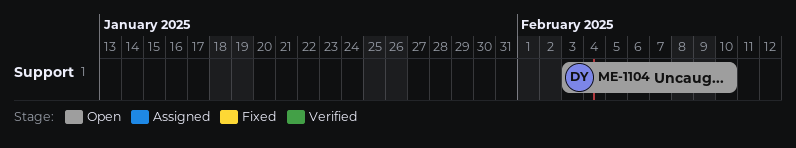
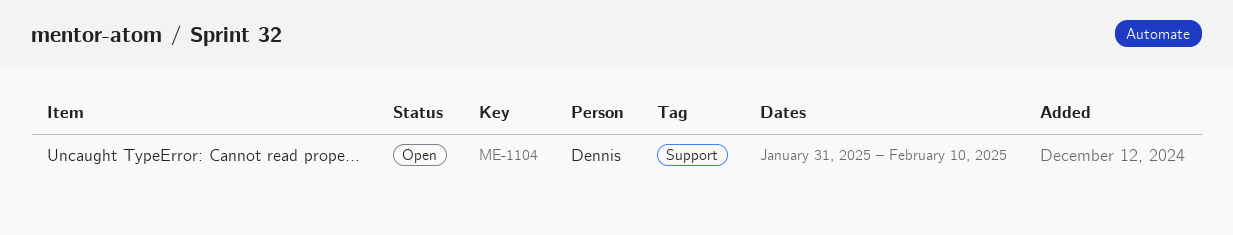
ME-1104, start: Feb 3 -> Jan 31

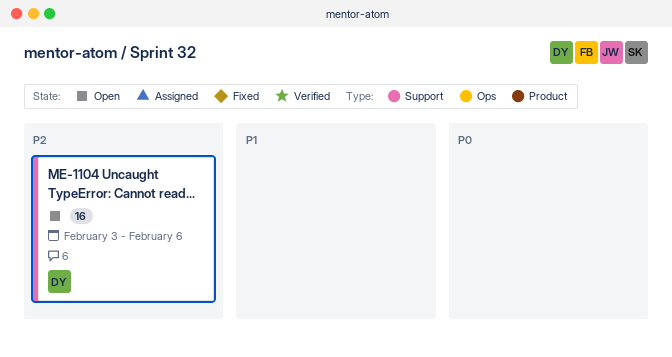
ME-1104, start: Jan 31 -> Feb 3
ME-1104, due: Feb 10 -> Feb 6

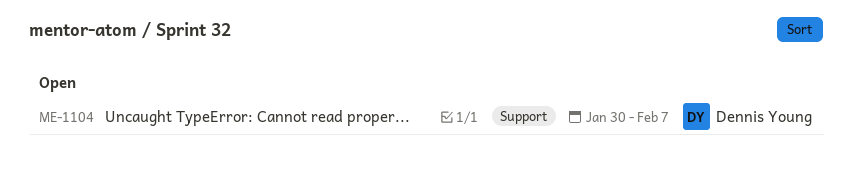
ME-1104, start: Feb 3 -> Jan 30
ME-1104, due: Feb 6 -> Feb 7

